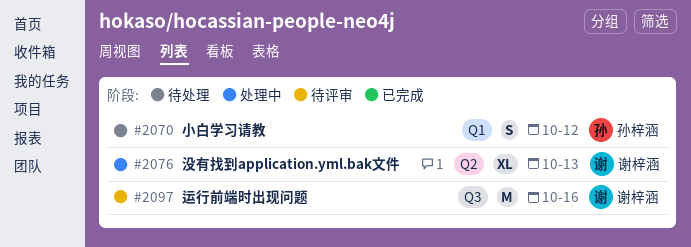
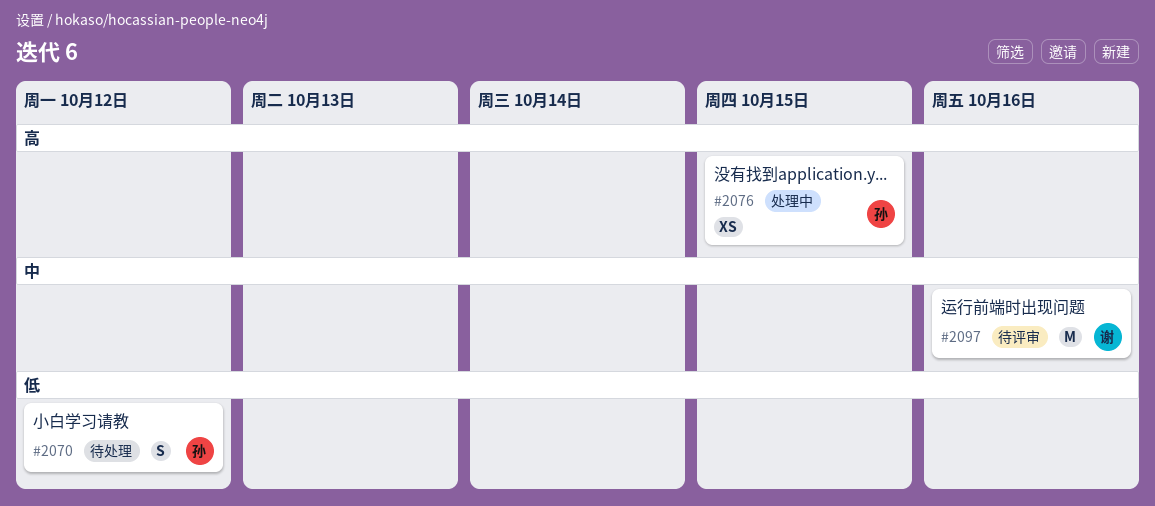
#2076, owner: 谢梓涵 -> 孙梓涵
#2076, estimate: XL -> XS
#2076, due: Oct 13 -> Oct 15

